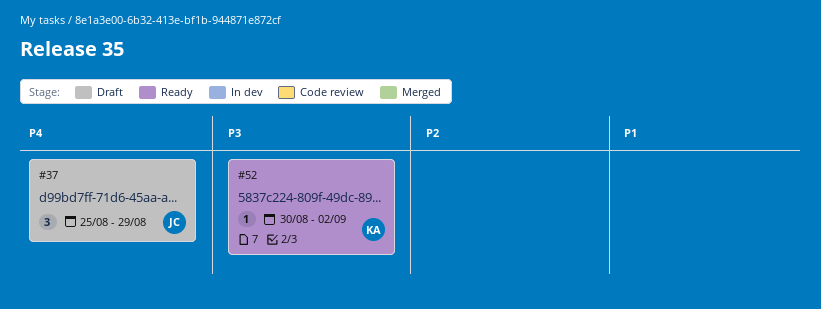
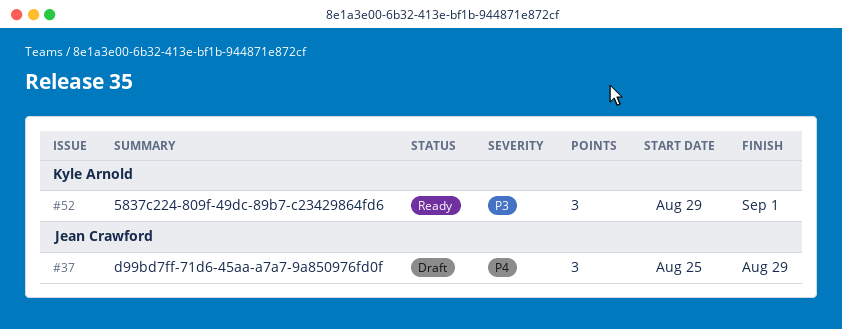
#52, estimate: 1 -> 3
#52, start: Aug 30 -> Aug 29
#52, due: Sep 2 -> Sep 1

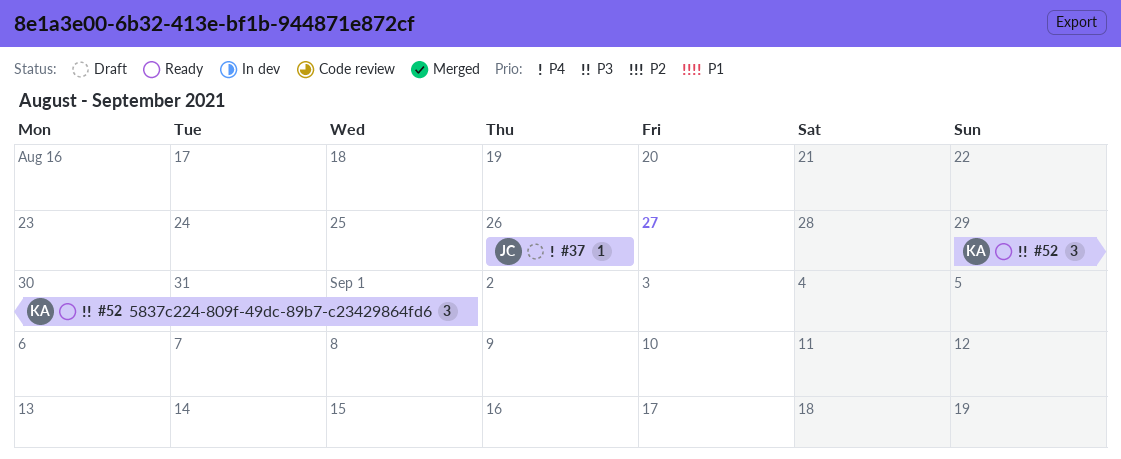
#37, estimate: 3 -> 1
#37, start: Aug 25 -> Aug 26
#37, due: Aug 29 -> Aug 26

